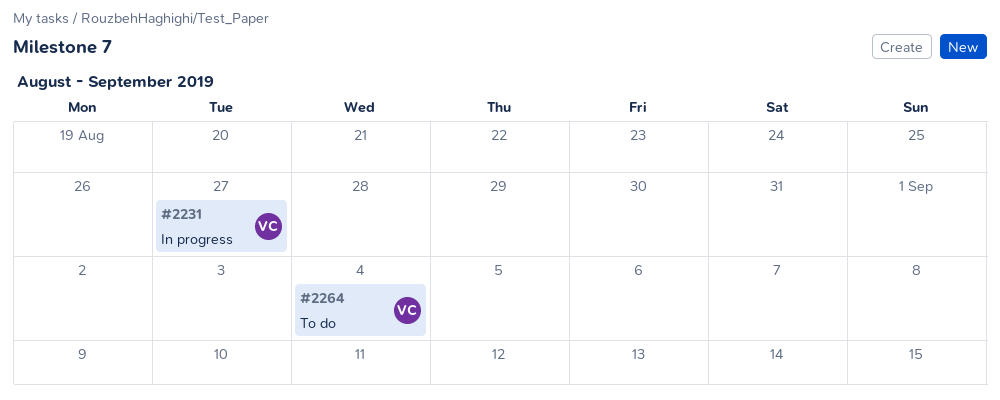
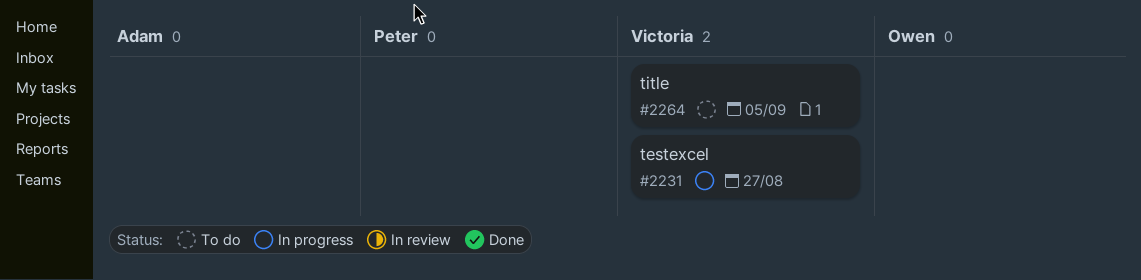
#2264, due: Sep 4 -> Sep 5

